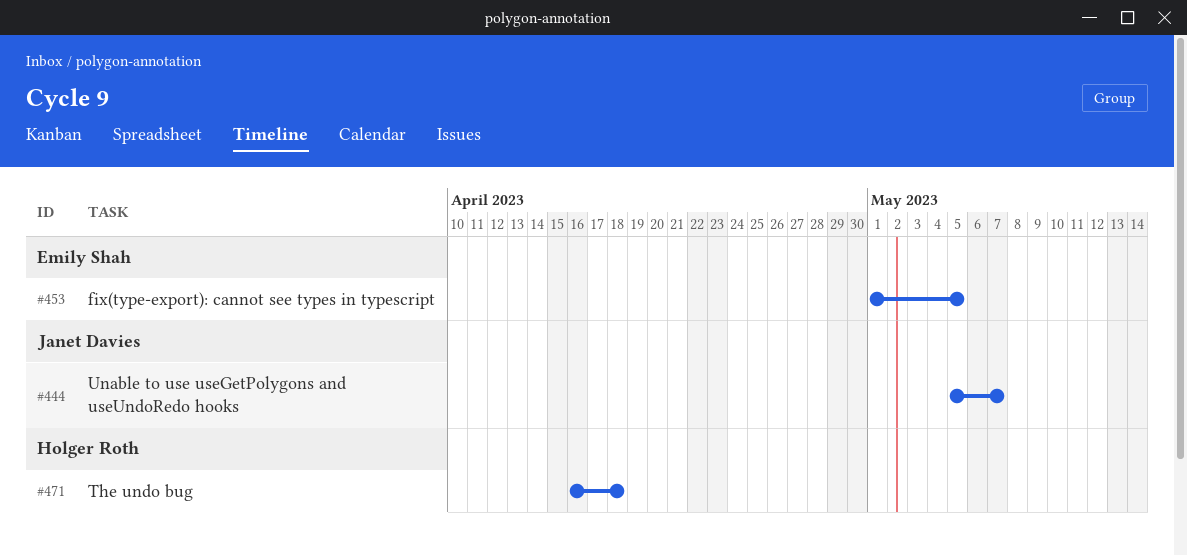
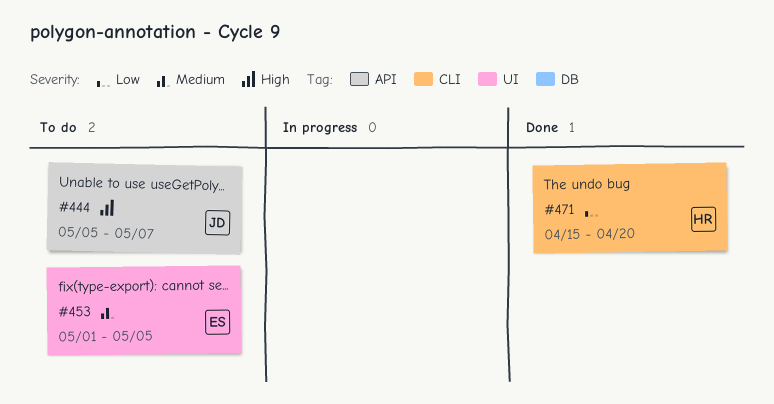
#471, start: Apr 16 -> Apr 15
#471, due: Apr 18 -> Apr 20

